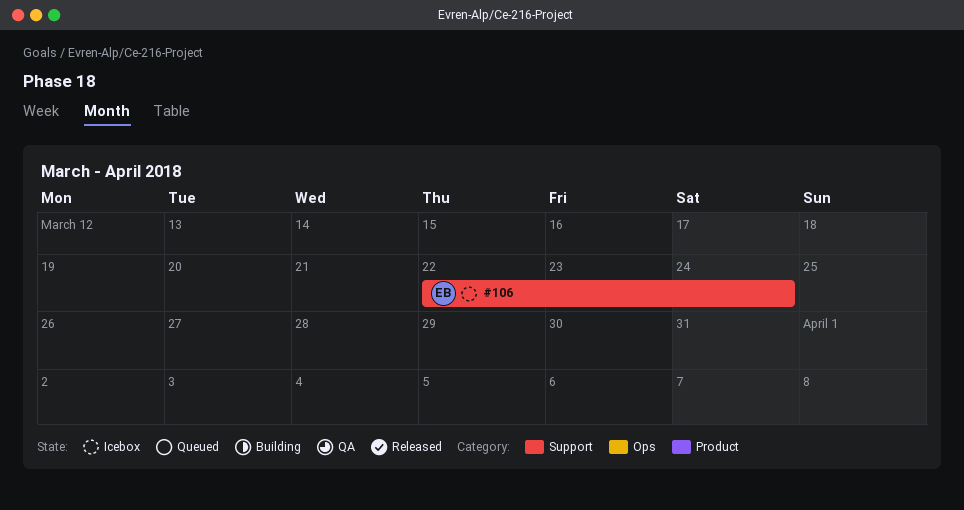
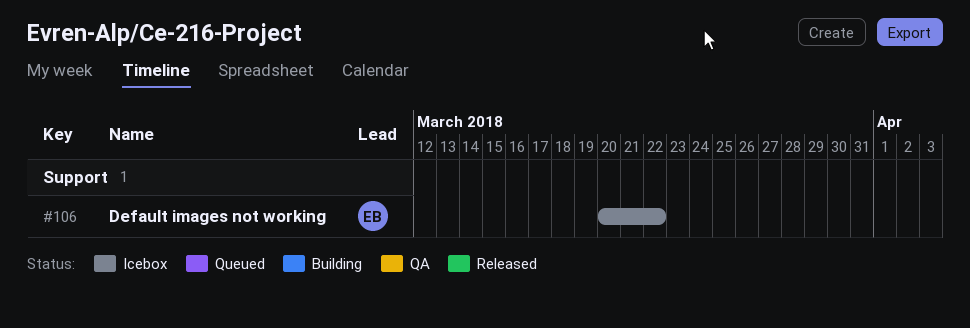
#106, start: Mar 22 -> Mar 20
#106, due: Mar 24 -> Mar 22

